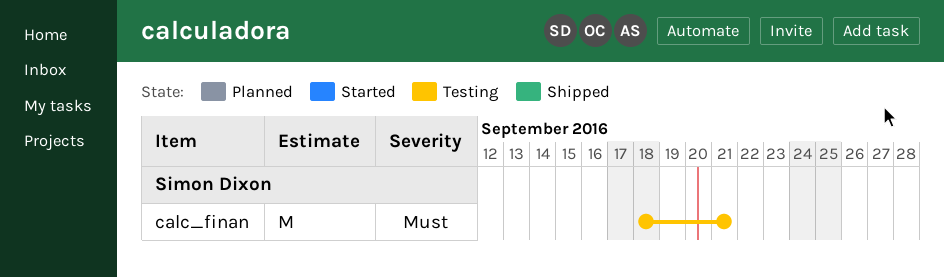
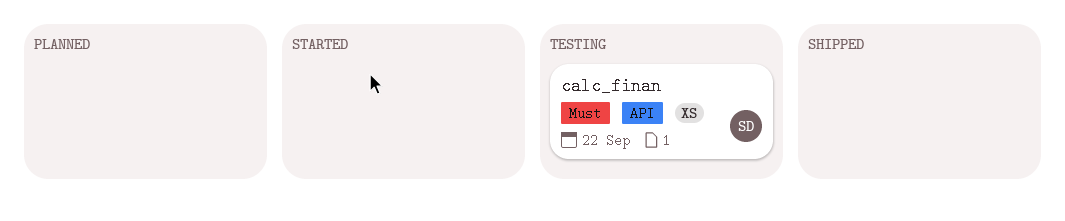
calc_finan, estimate: M -> XS
calc_finan, due: Sep 21 -> Sep 22

